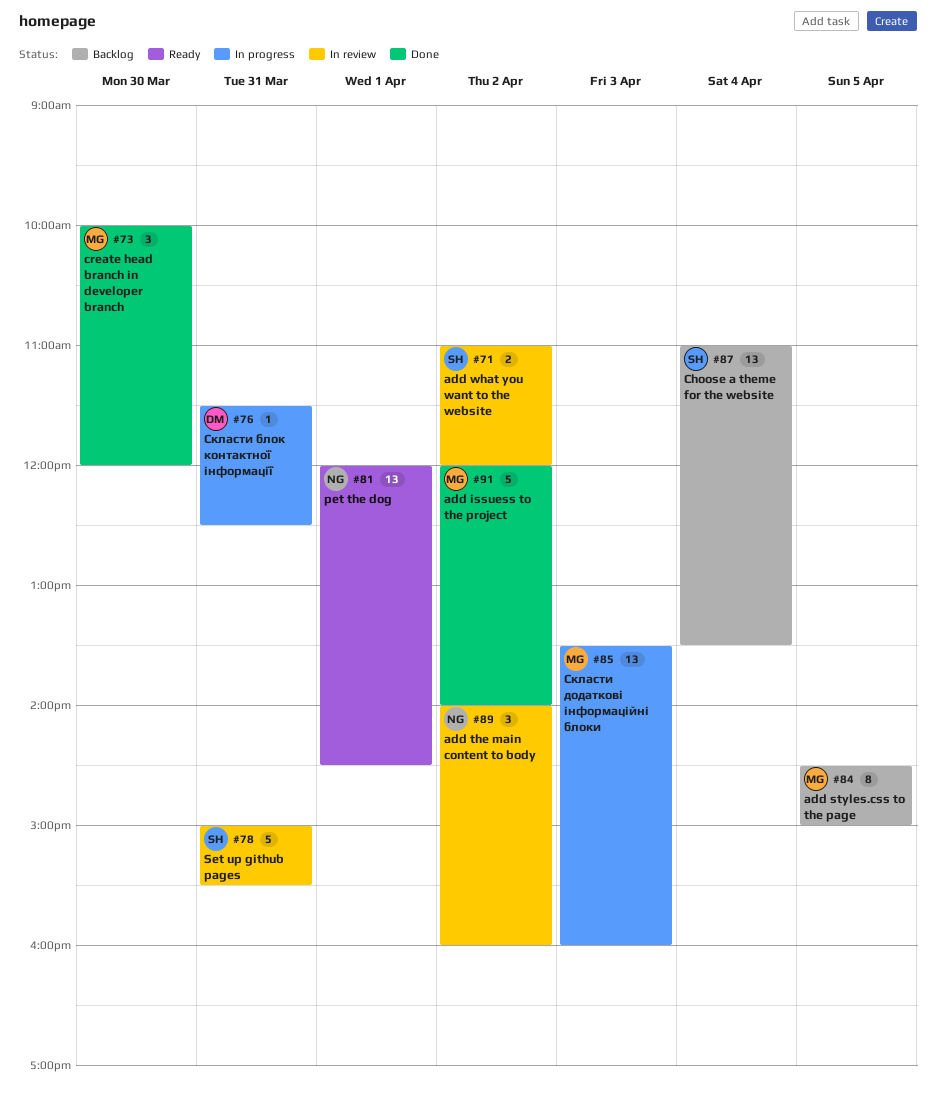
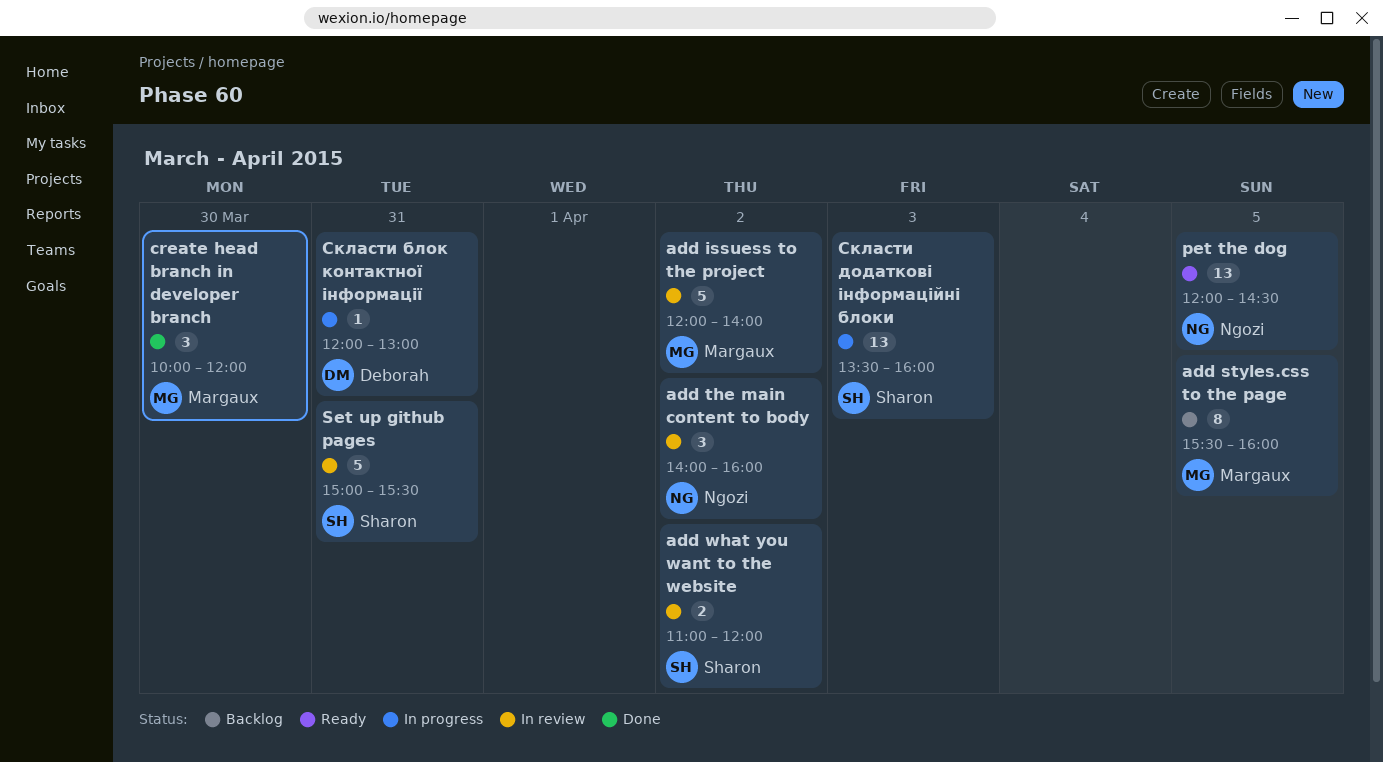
add issuess to the project, status: Done -> In review
add styles.css to the page, begins: 14:30 -> 15:30
add styles.css to the page, ends: 15:00 -> 16:00
Choose a theme for the website: present -> none
pet the dog, day: Apr 1 -> Apr 5
Скласти блок контактної інформації, begins: 11:30 -> 12:00
Скласти блок контактної інформації, ends: 12:30 -> 13:00
Скласти додаткові інформаційні блоки, owner: Margaux -> Sharon

